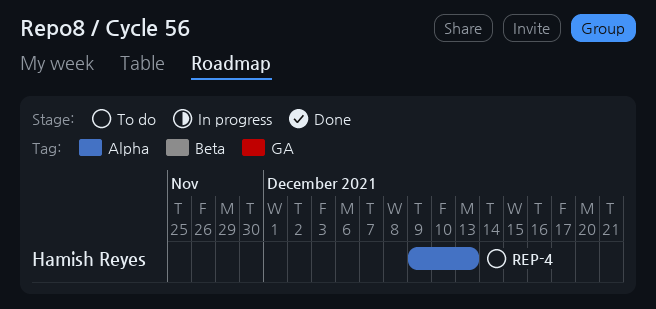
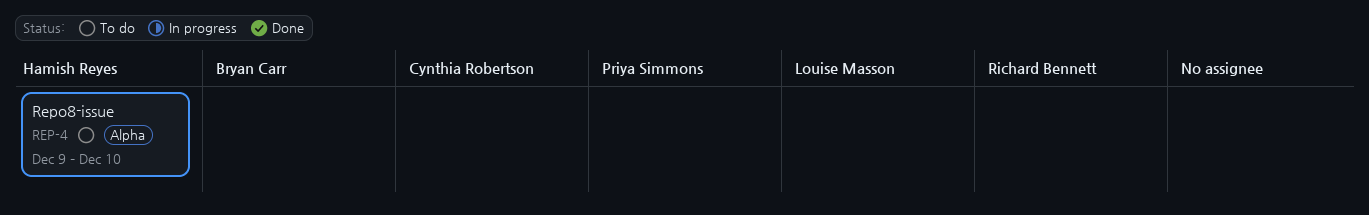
REP-4, due: Dec 13 -> Dec 10

